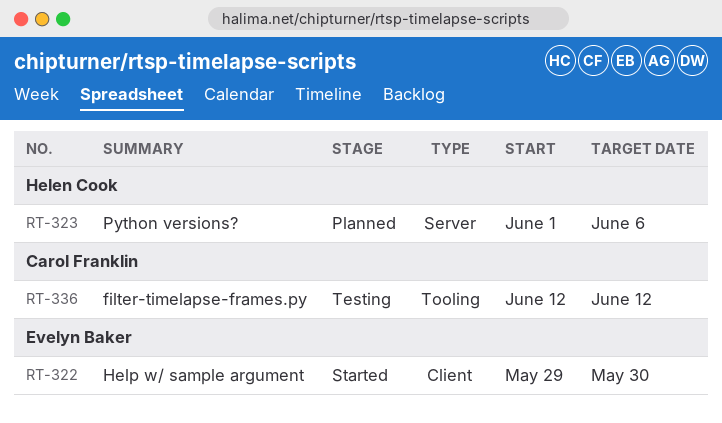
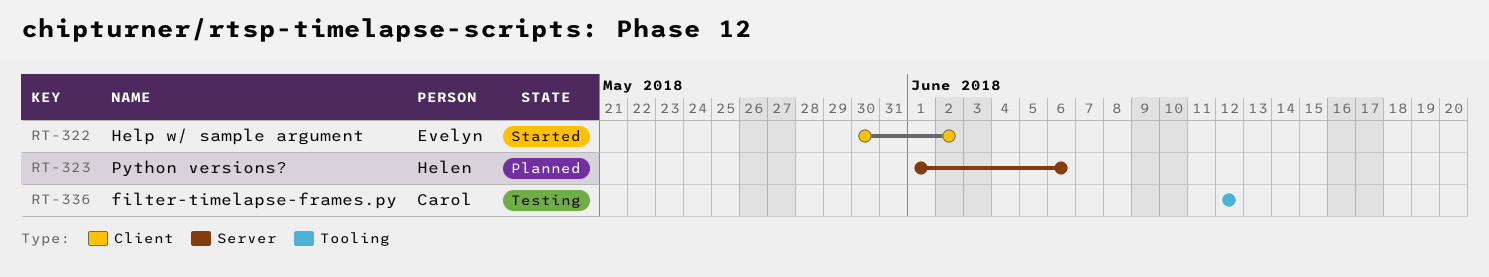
RT-322, start: May 29 -> May 30
RT-322, due: May 30 -> Jun 2

